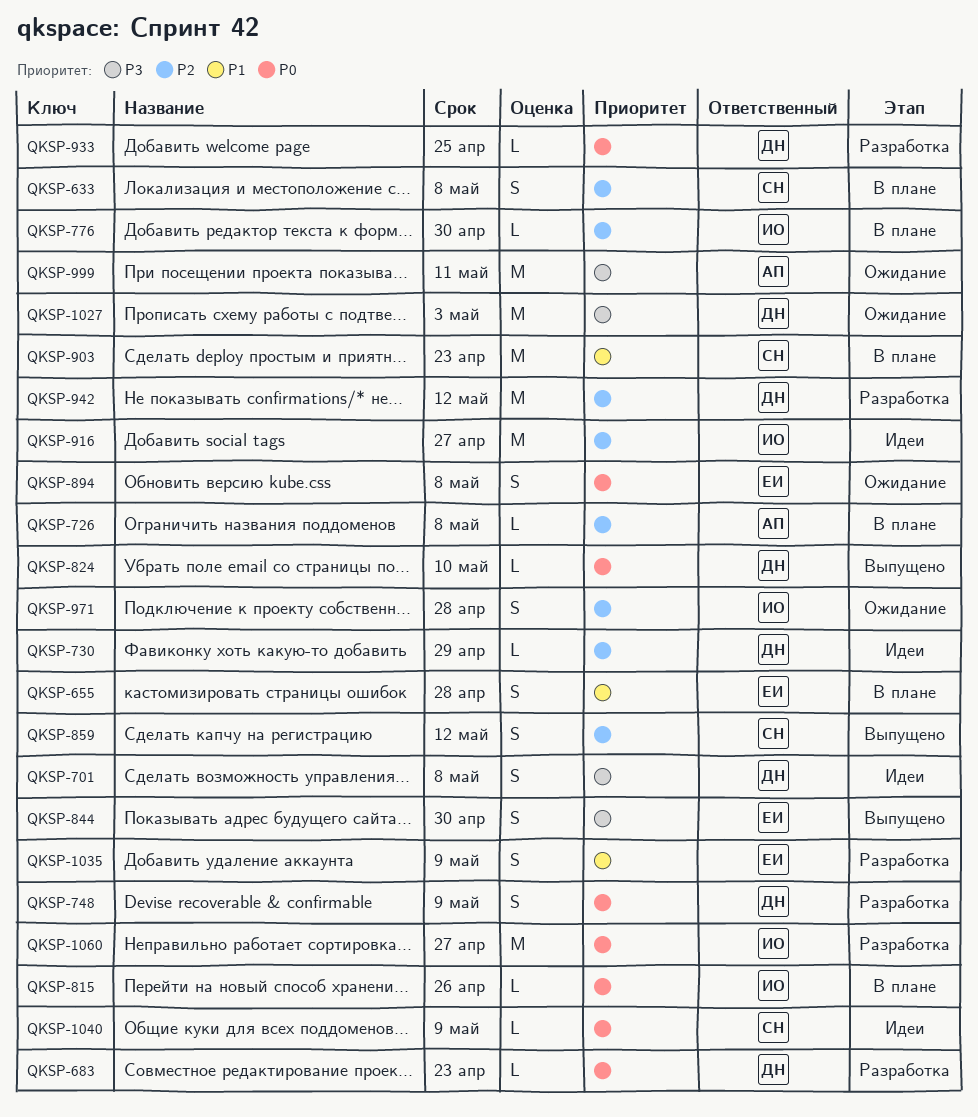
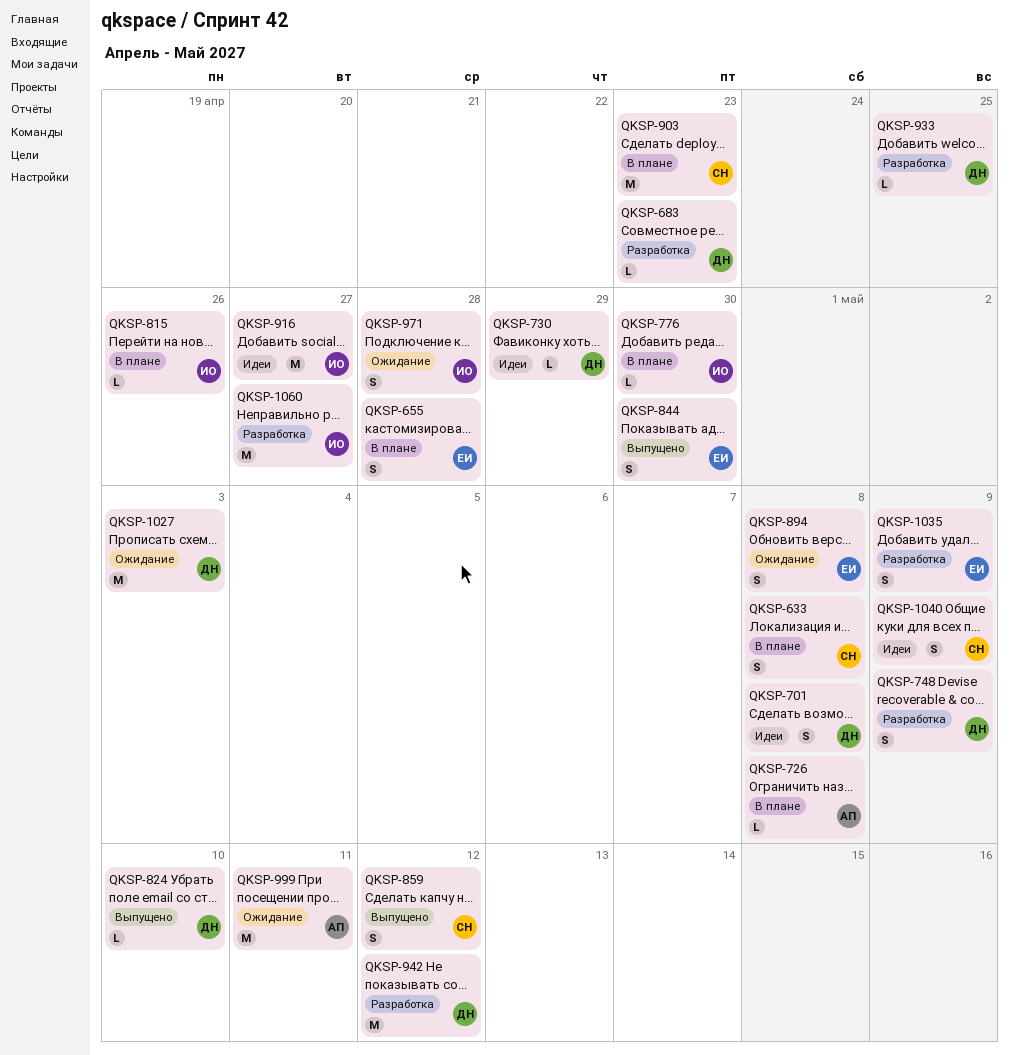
QKSP-1040, estimate: L -> S

